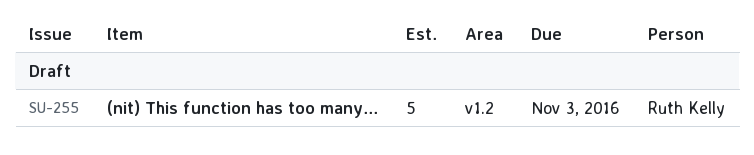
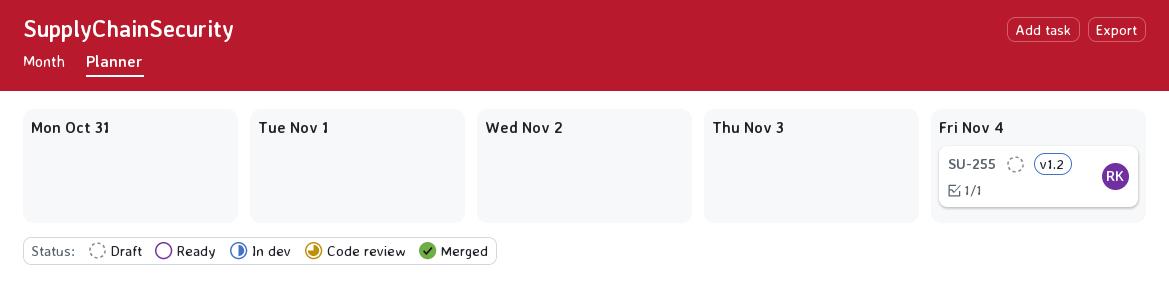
SU-255, due: Nov 3 -> Nov 4

